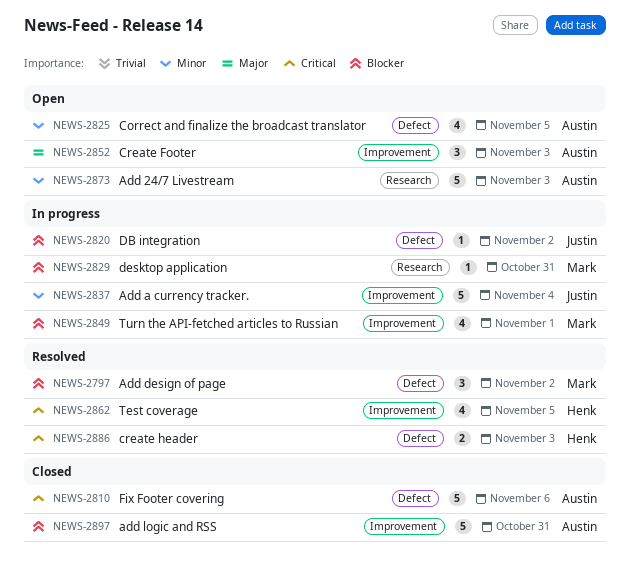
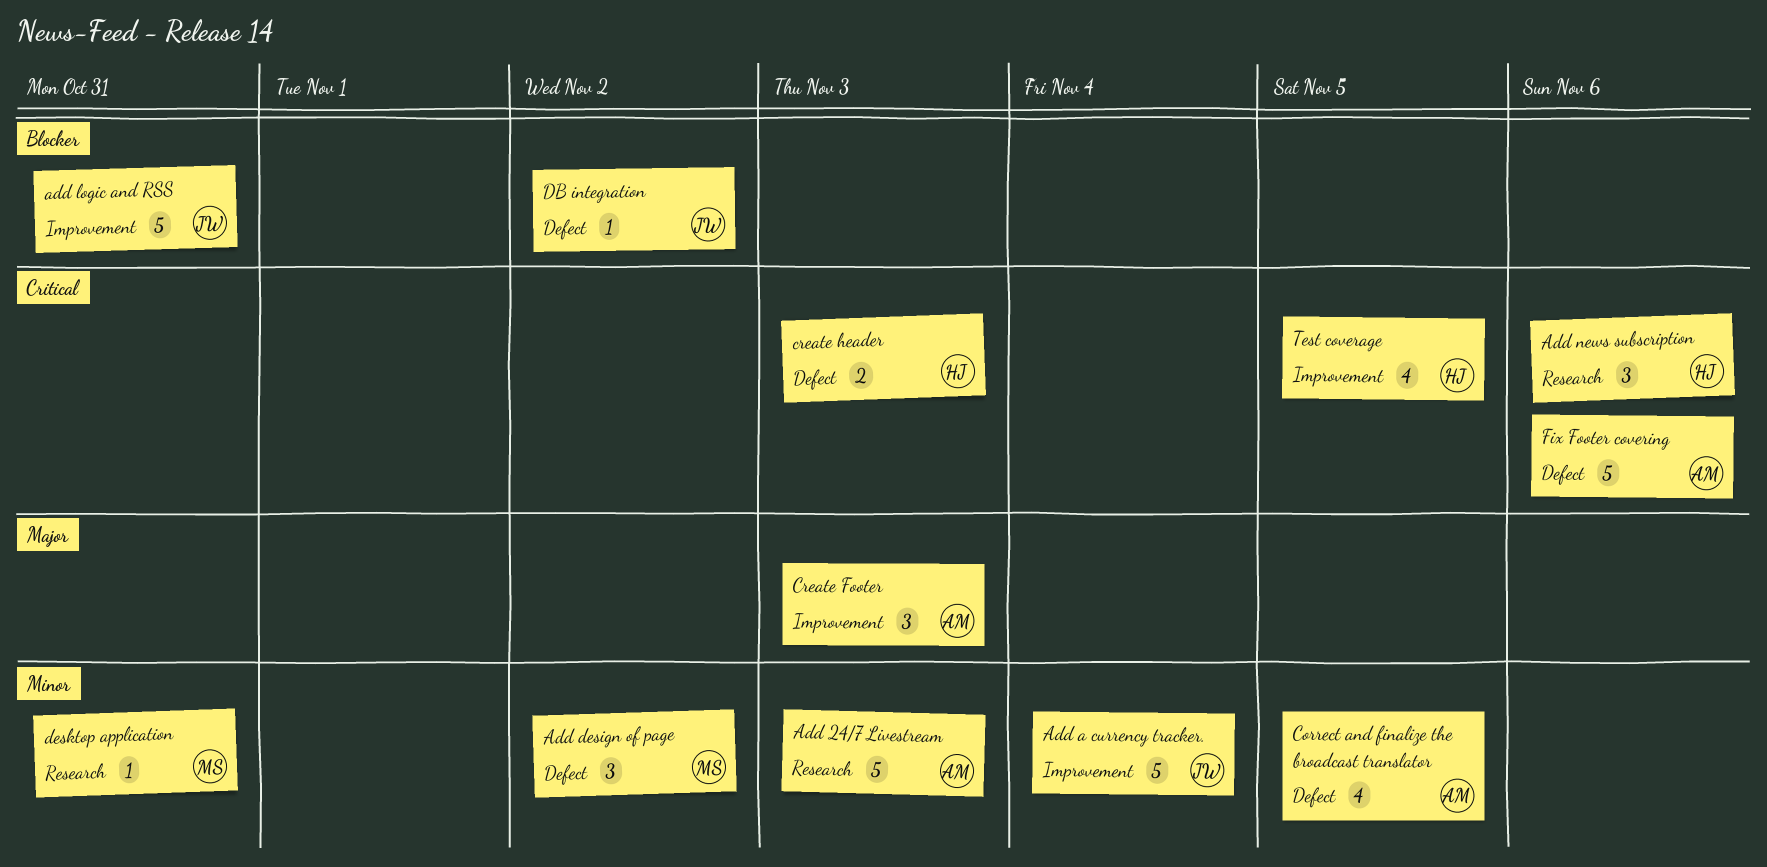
Add design of page, priority: Blocker -> Minor
add logic and RSS, owner: Austin -> Justin
Add news subscription: none -> present
desktop application, priority: Blocker -> Minor
Turn the API-fetched articles to Russian: present -> none

